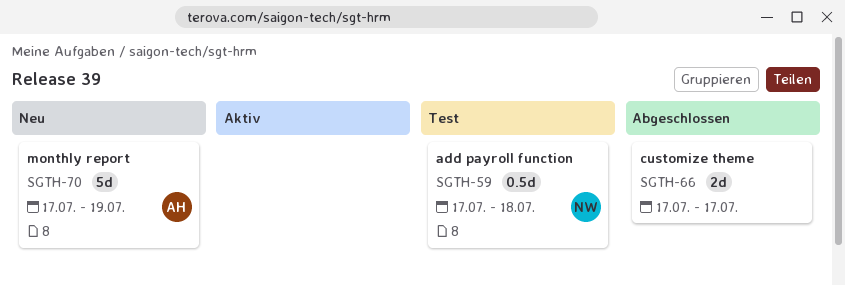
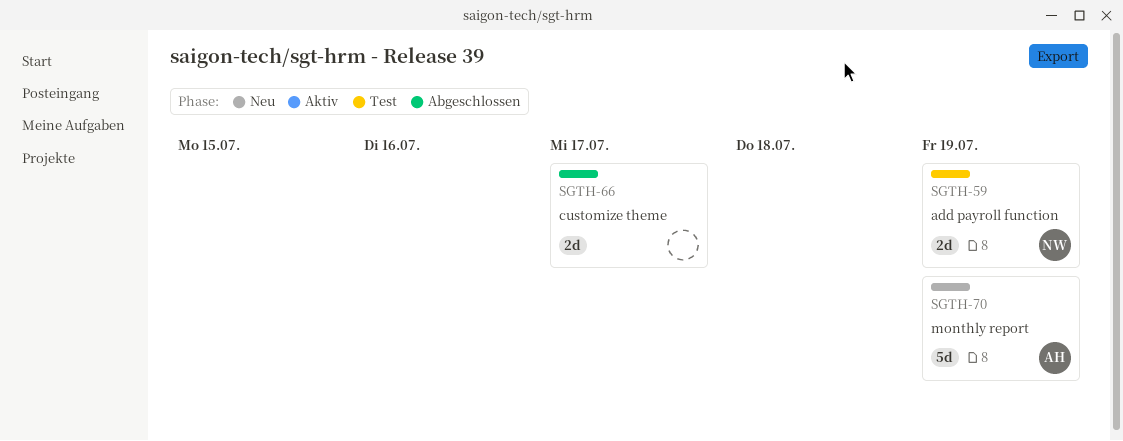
SGTH-59, estimate: 0.5d -> 2d
SGTH-59, due: Jul 18 -> Jul 19

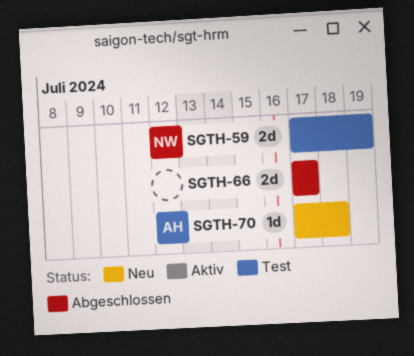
SGTH-70, estimate: 5d -> 1d
SGTH-70, due: Jul 19 -> Jul 18

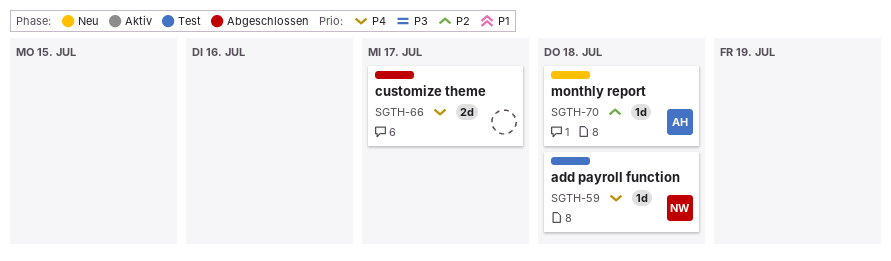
SGTH-59, estimate: 2d -> 1d
SGTH-59, due: Jul 19 -> Jul 18

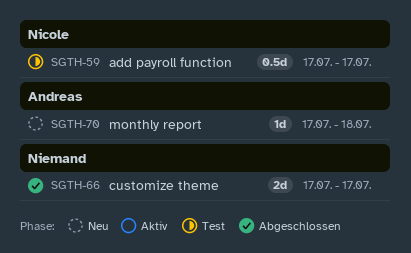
SGTH-59, estimate: 1d -> 0.5d
SGTH-59, due: Jul 18 -> Jul 17

